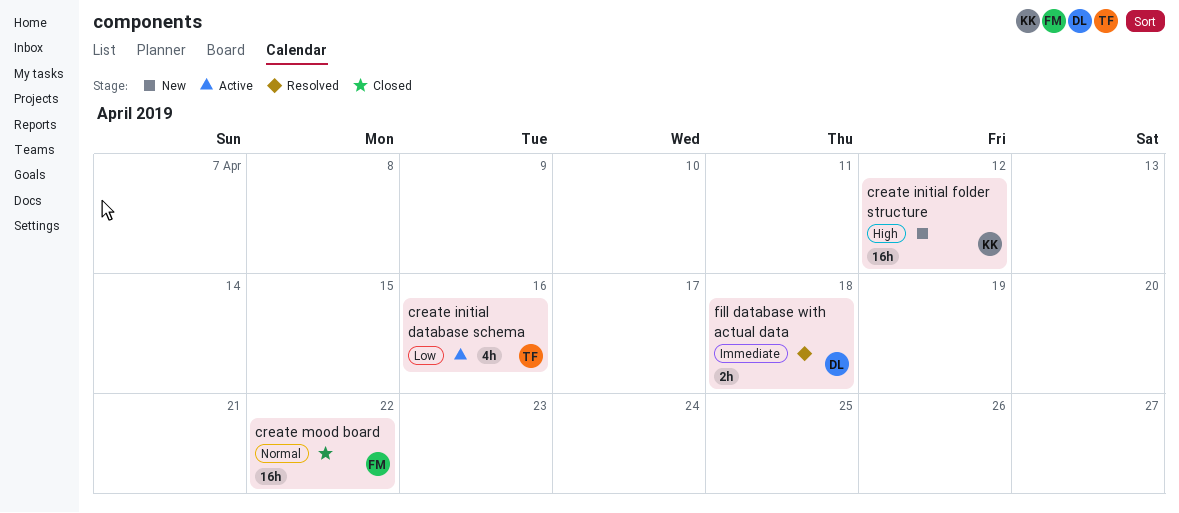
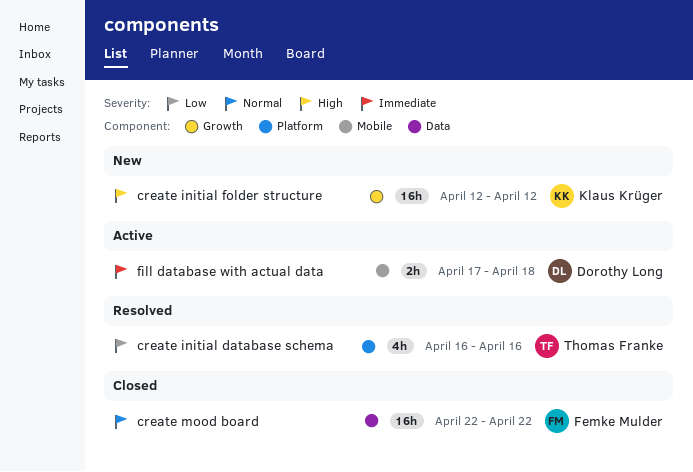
create initial database schema, status: Active -> Resolved
fill database with actual data, status: Resolved -> Active

